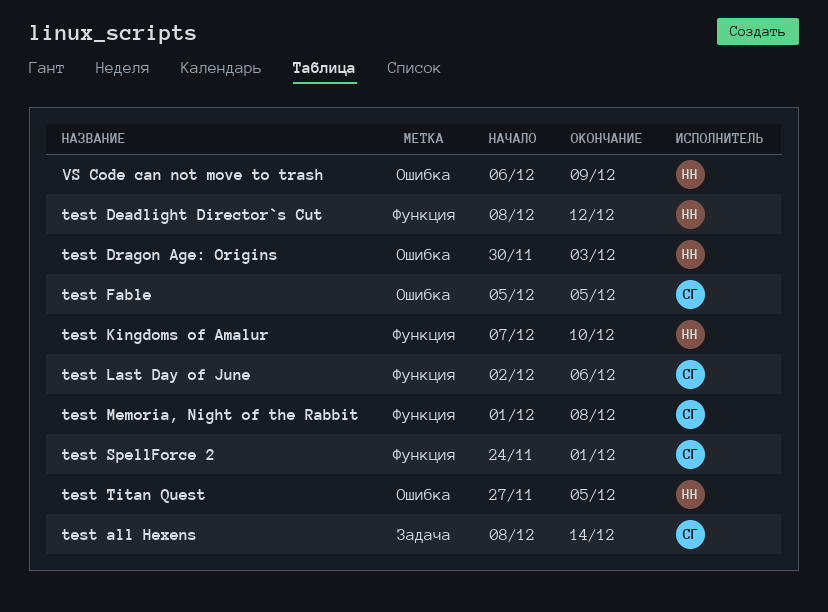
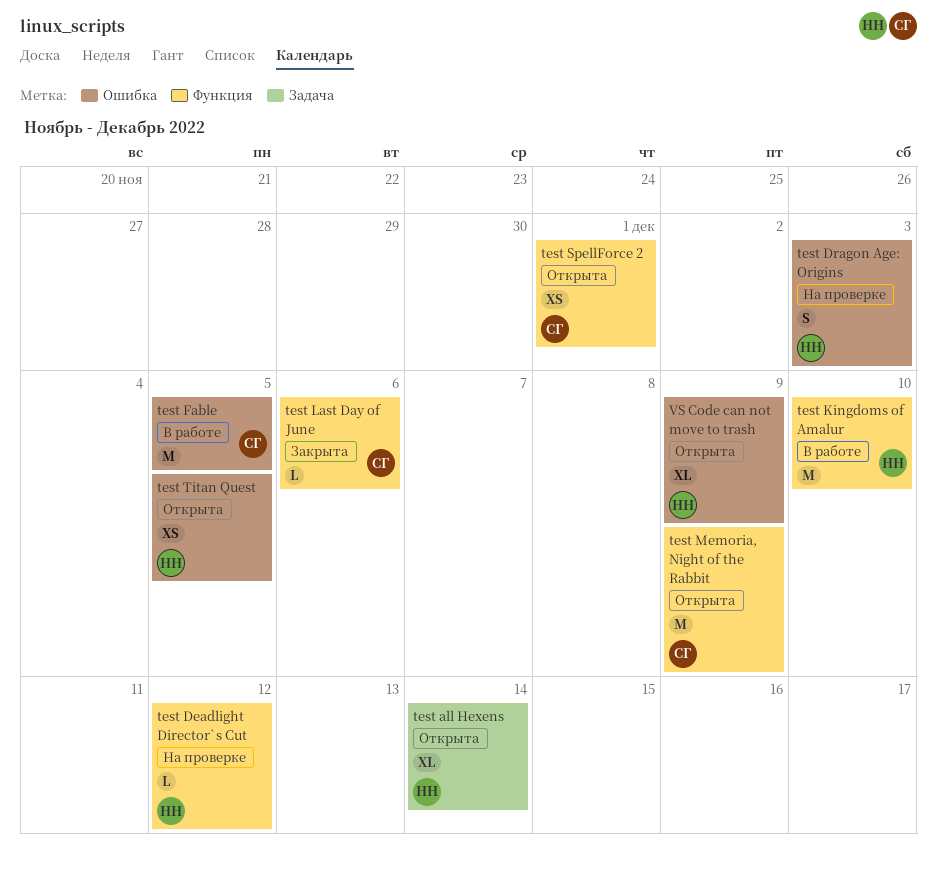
test all Hexens, owner: СГ -> НН
test Memoria, Night of the Rabbit, due: Dec 8 -> Dec 9

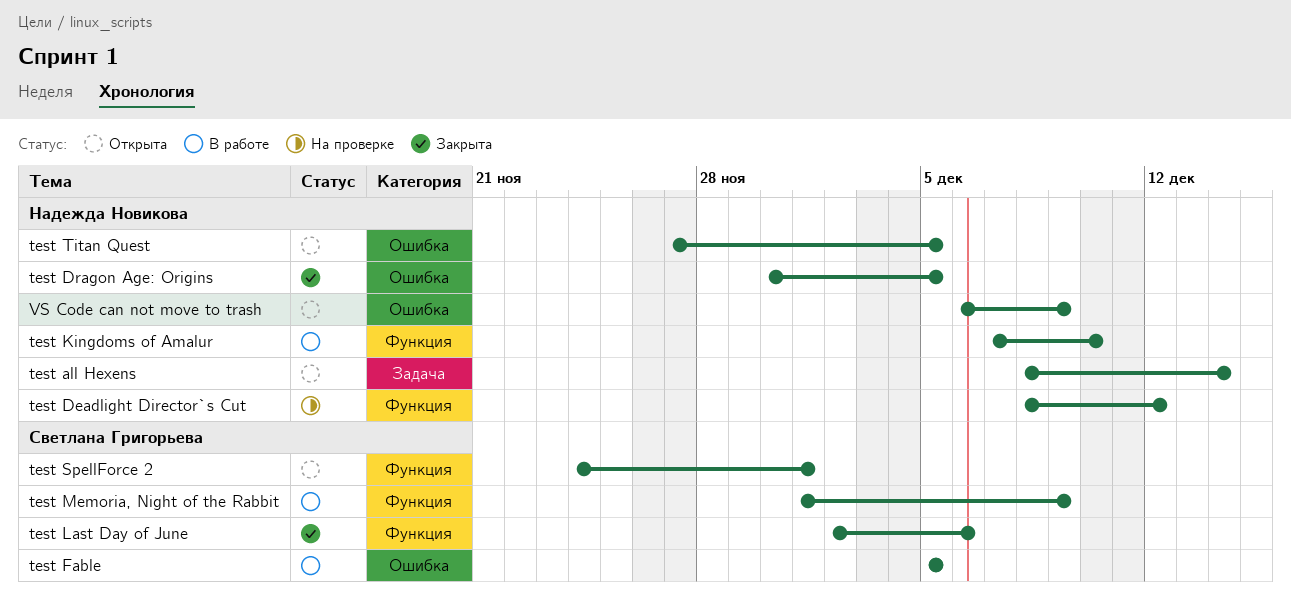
test Dragon Age: Origins, status: На проверке -> Закрыта
test Dragon Age: Origins, due: Dec 3 -> Dec 5
test Memoria, Night of the Rabbit, status: Открыта -> В работе

